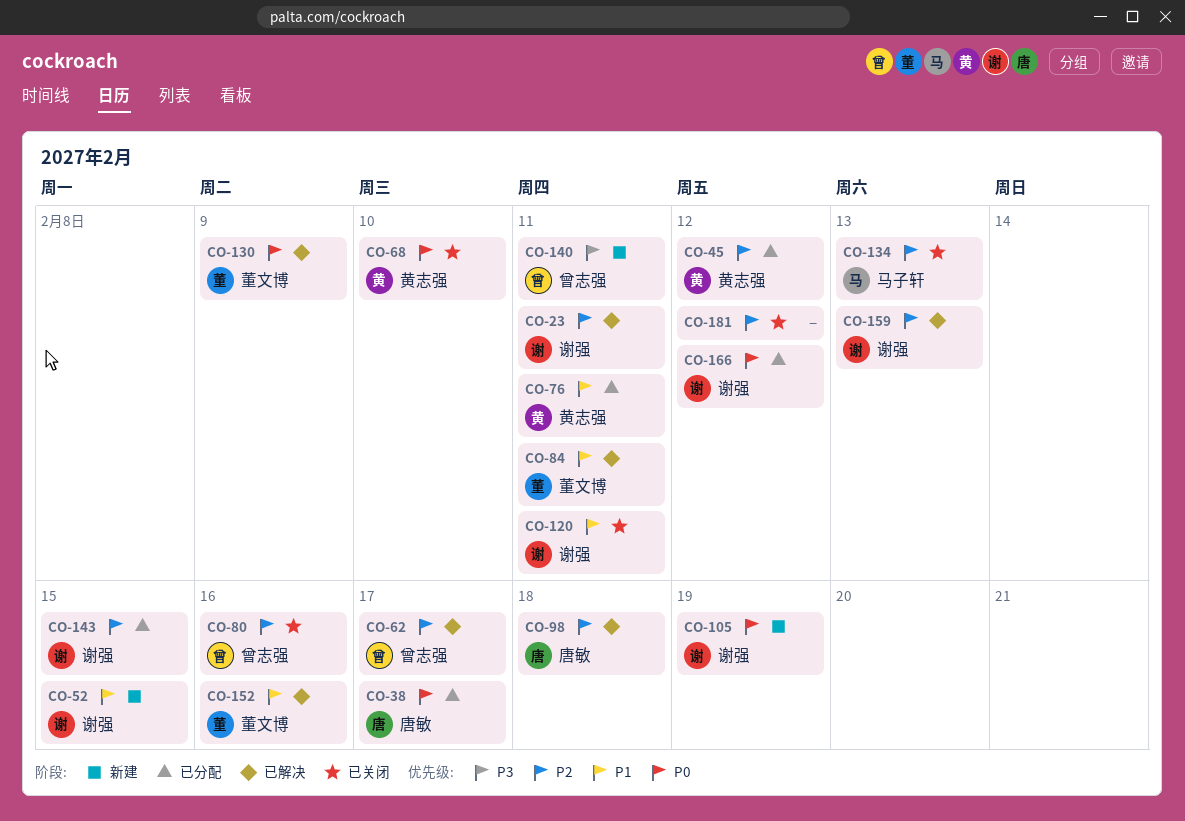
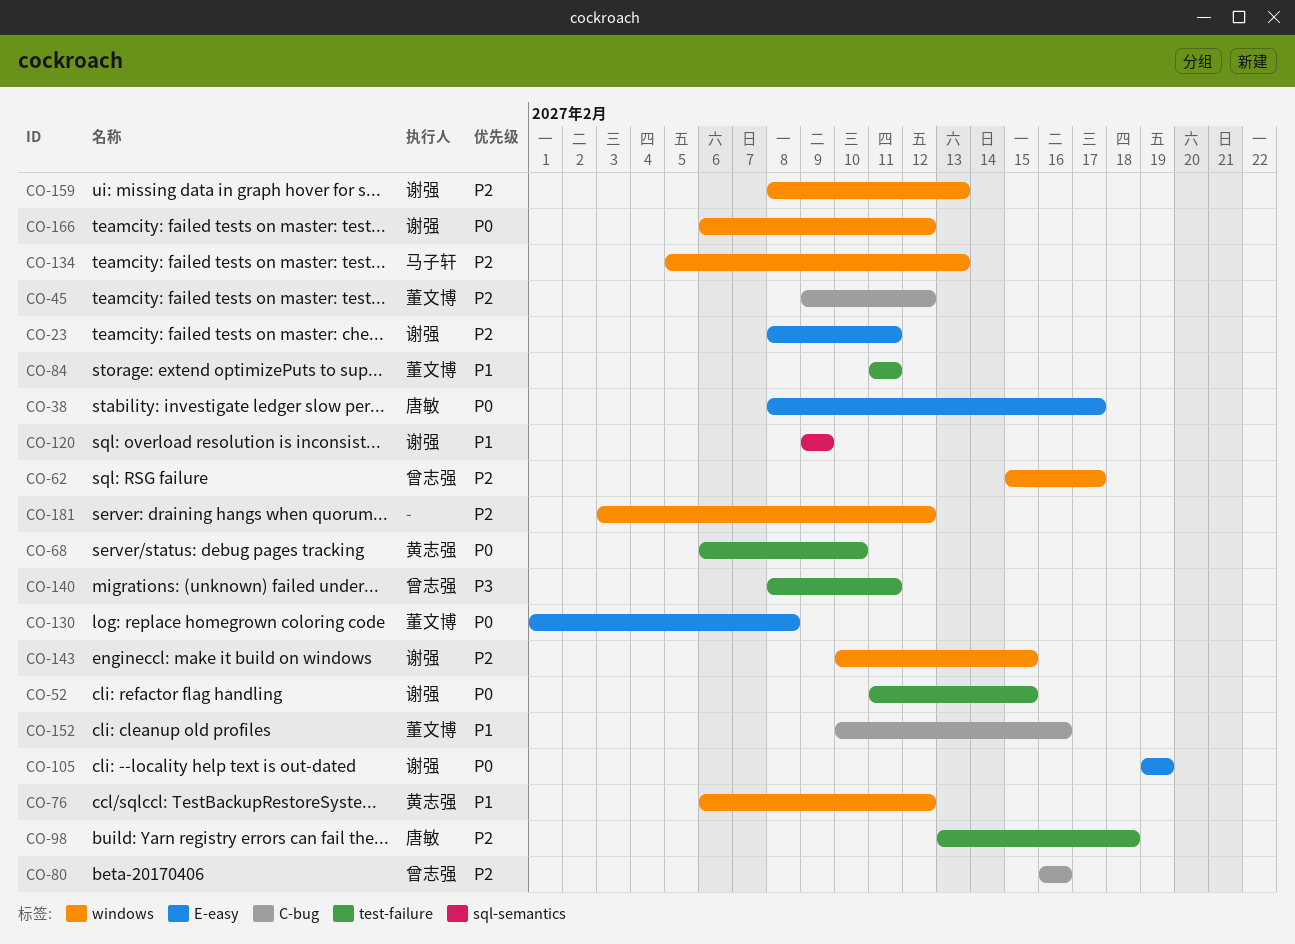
CO-45, owner: 黄志强 -> 董文博
CO-52, priority: P1 -> P0
CO-76, due: Feb 11 -> Feb 12
CO-120, due: Feb 11 -> Feb 9
CO-130, due: Feb 9 -> Feb 8

